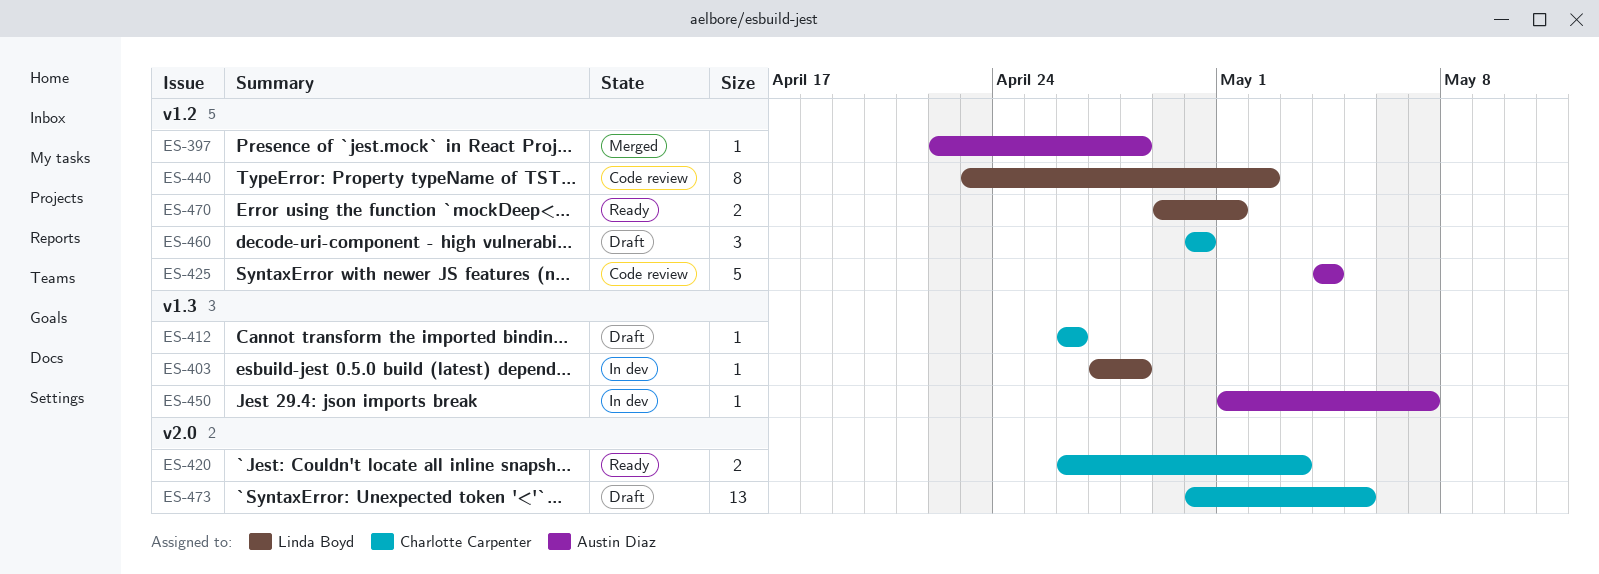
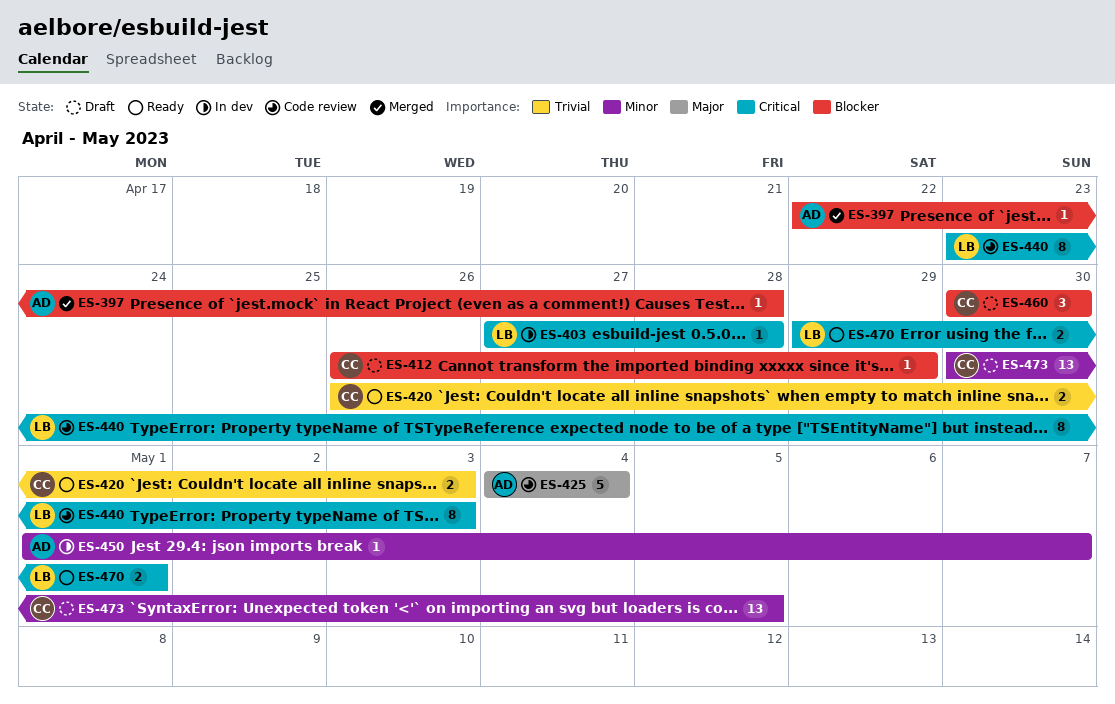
ES-412, due: Apr 26 -> Apr 29
ES-440, due: May 2 -> May 3

